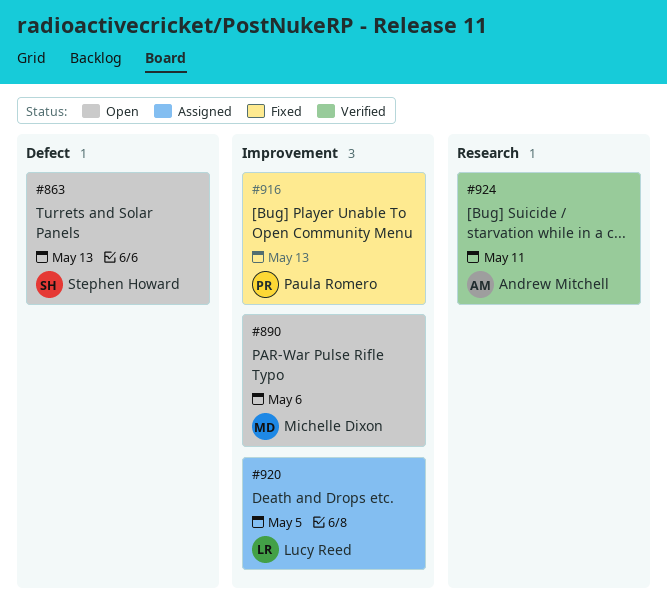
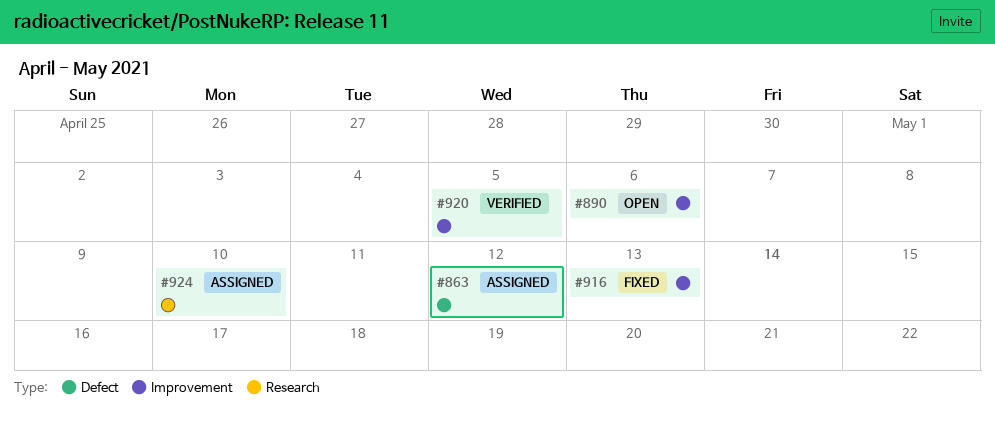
#863, status: Open -> Assigned
#863, due: May 13 -> May 12
#920, status: Assigned -> Verified
#924, status: Verified -> Assigned
#924, due: May 11 -> May 10

